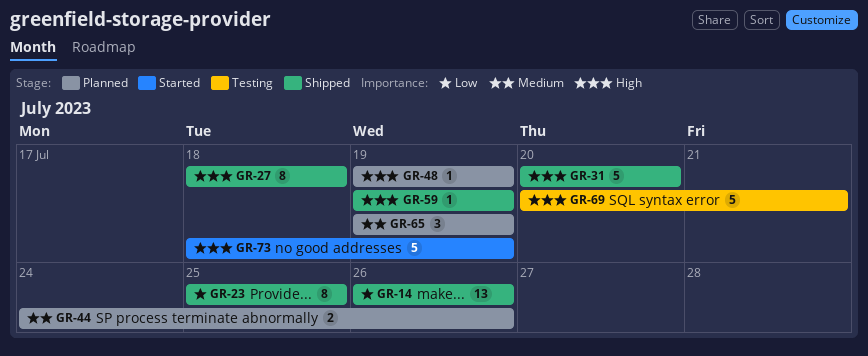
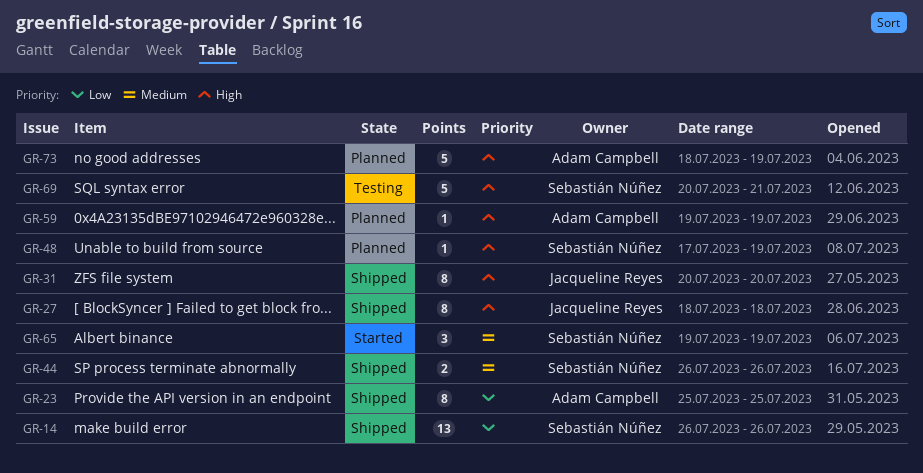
GR-31, estimate: 5 -> 8
GR-44, status: Planned -> Shipped
GR-44, start: Jul 24 -> Jul 26
GR-48, start: Jul 19 -> Jul 17
GR-59, status: Shipped -> Planned
GR-65, status: Planned -> Started
GR-73, status: Started -> Planned

